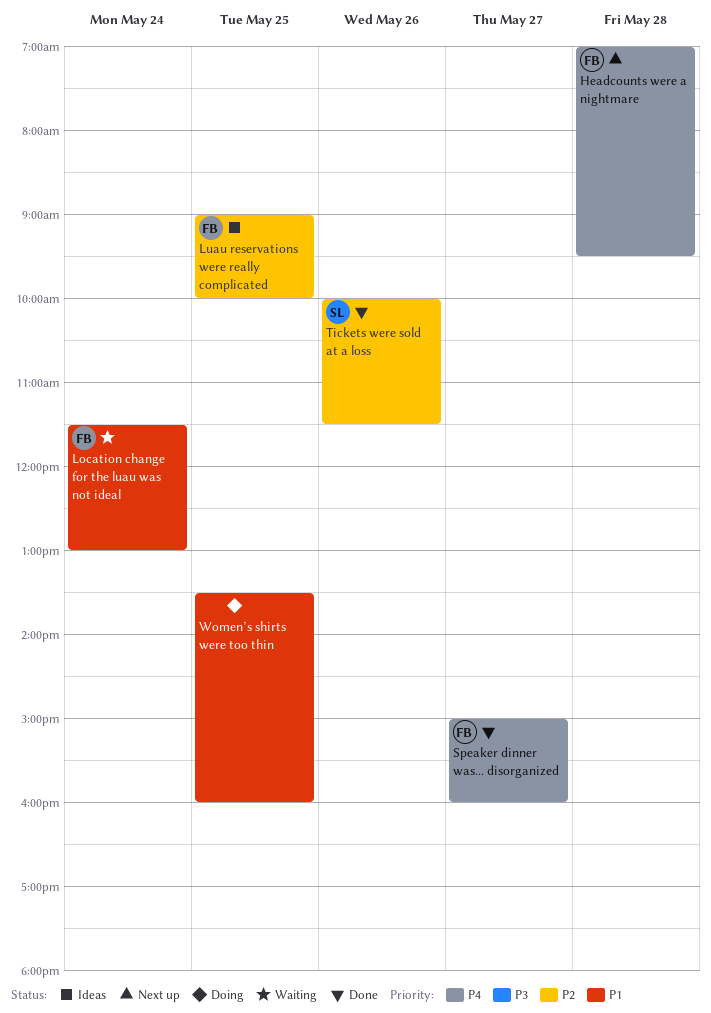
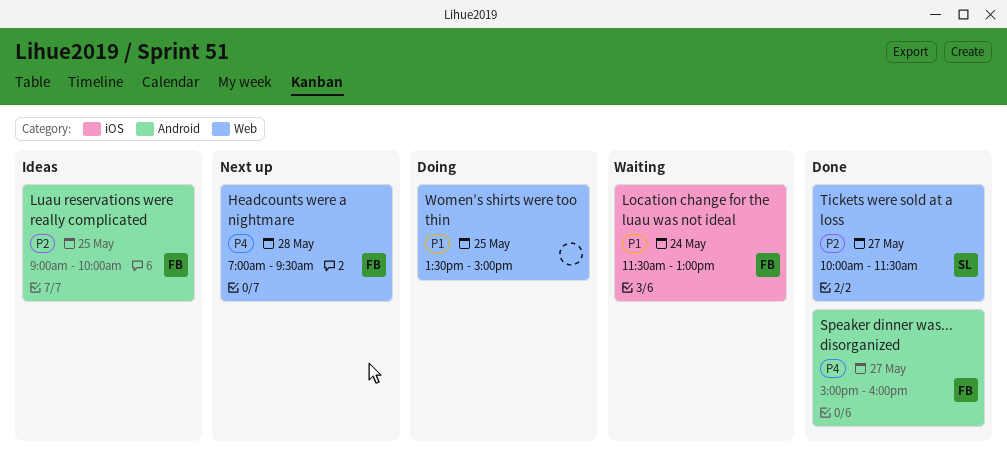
Tickets were sold at a loss, day: May 26 -> May 27
Women’s shirts were too thin, ends: 16:00 -> 15:00

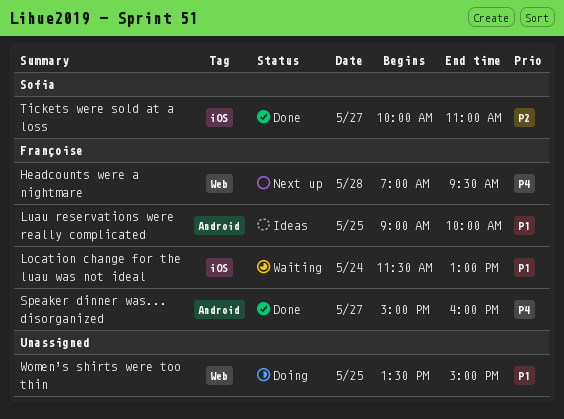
Luau reservations were really complicated, priority: P2 -> P1
Tickets were sold at a loss, label: Web -> iOS
Tickets were sold at a loss, ends: 11:30 -> 11:00

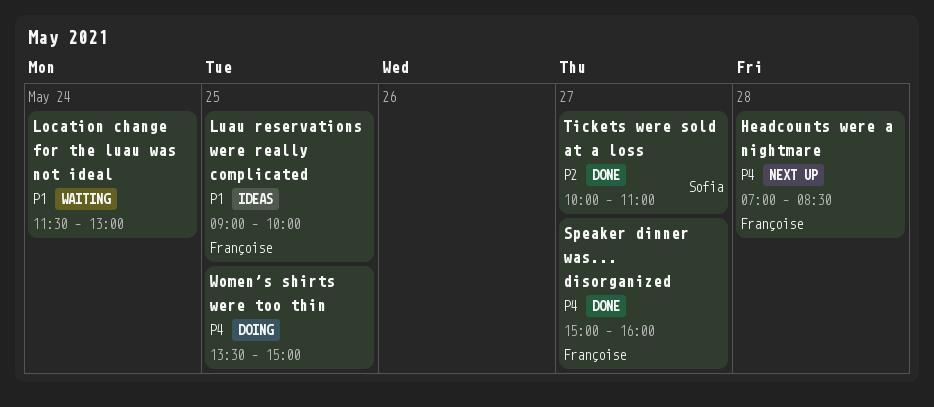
Headcounts were a nightmare, ends: 09:30 -> 08:30
Location change for the luau was not ideal, owner: Françoise -> none
Women’s shirts were too thin, priority: P1 -> P4

